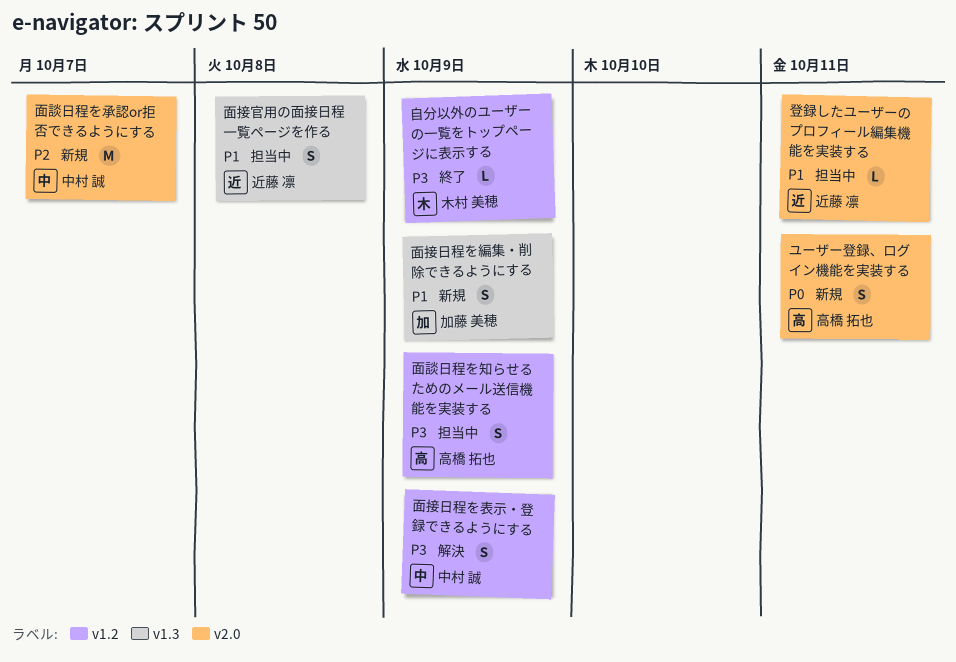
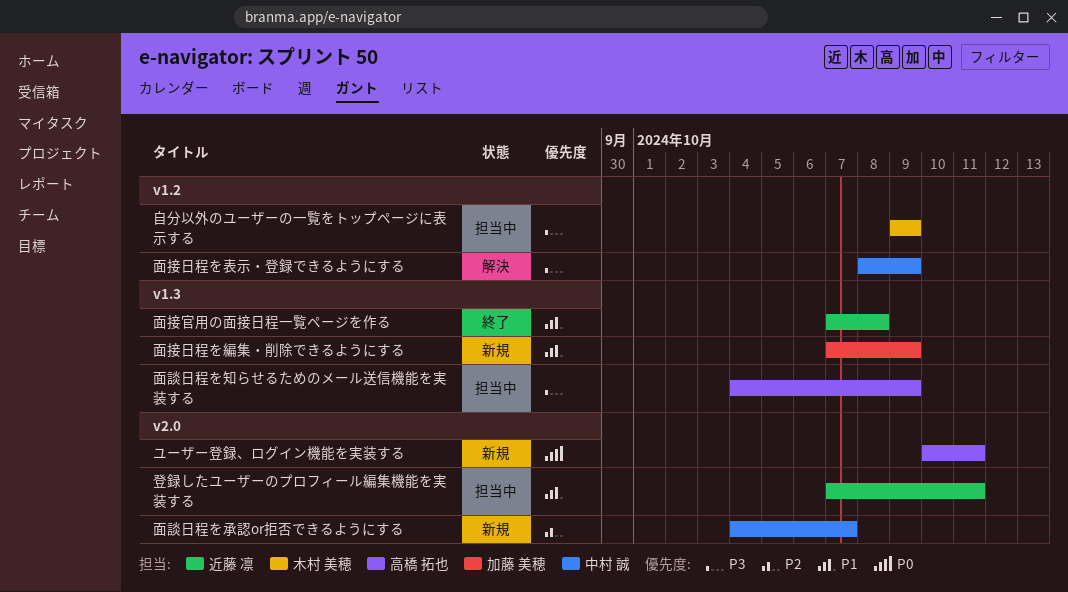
自分以外のユーザーの一覧をトップページに表示する, status: 終了 -> 担当中
面接官用の面接日程一覧ページを作る, status: 担当中 -> 終了
面談日程を知らせるためのメール送信機能を実装する, label: v1.2 -> v1.3

